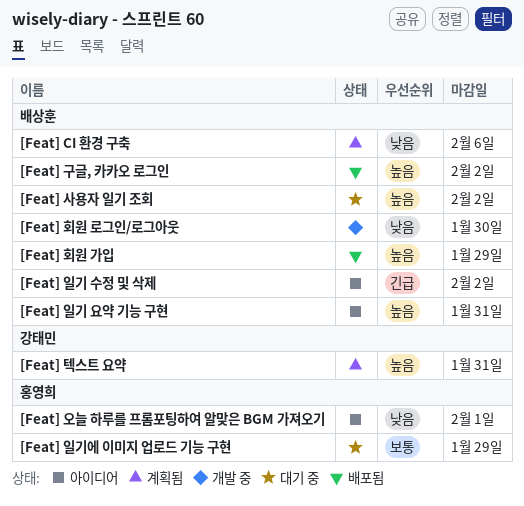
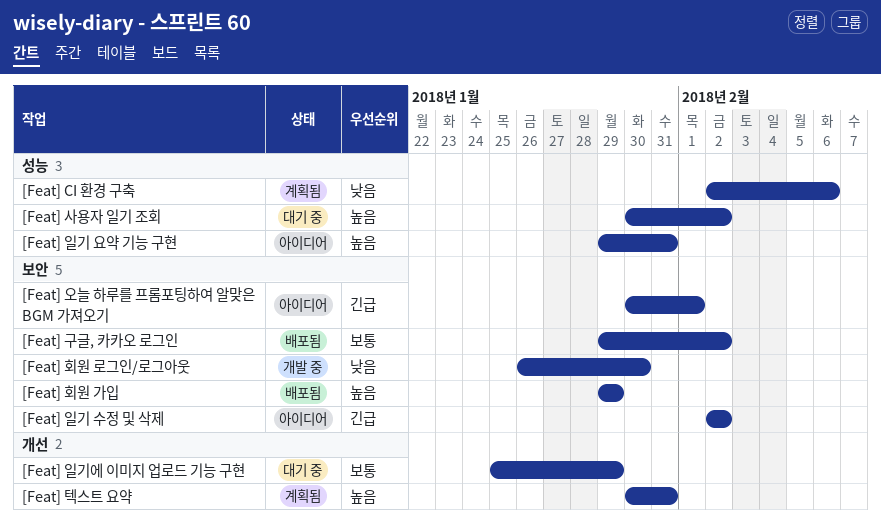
[Feat] 구글, 카카오 로그인, priority: 높음 -> 보통
[Feat] 오늘 하루를 프롬포팅하여 알맞은 BGM 가져오기, priority: 낮음 -> 긴급

